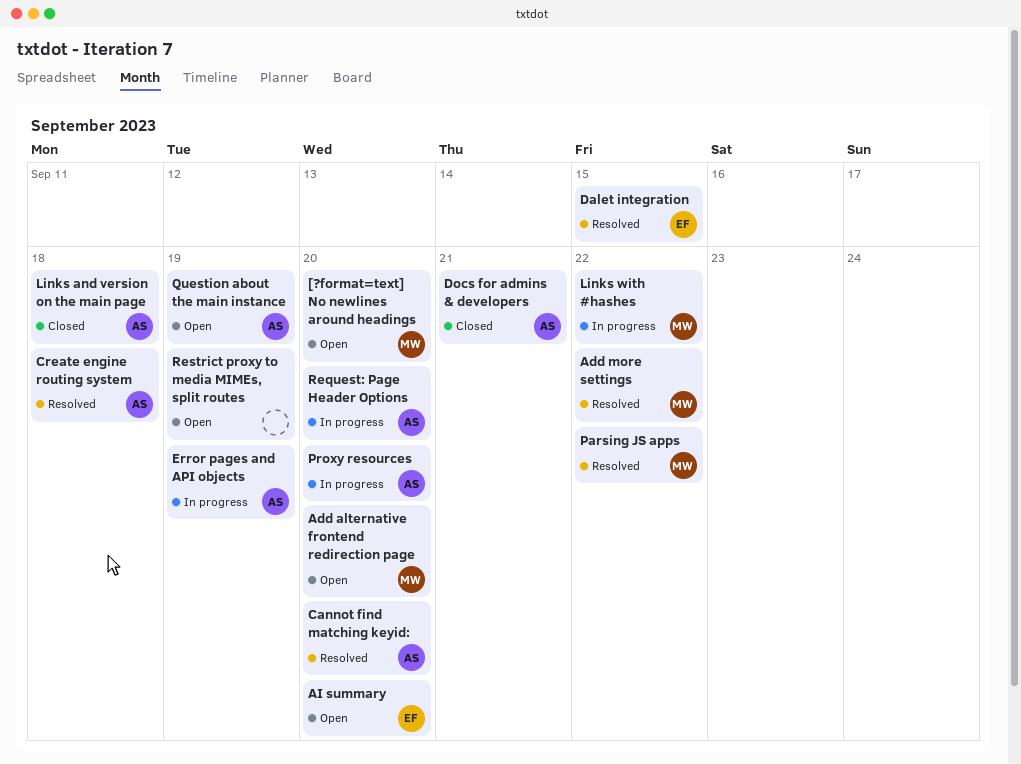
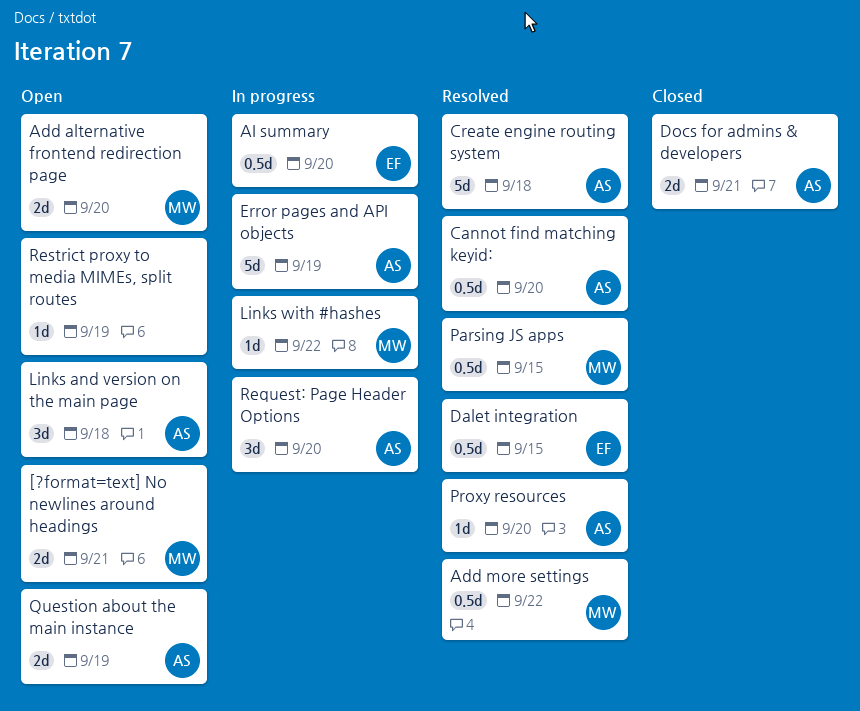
[?format=text] No newlines around headings, due: Sep 20 -> Sep 21
AI summary, status: Open -> In progress
Links and version on the main page, status: Closed -> Open
Parsing JS apps, due: Sep 22 -> Sep 15
Proxy resources, status: In progress -> Resolved

